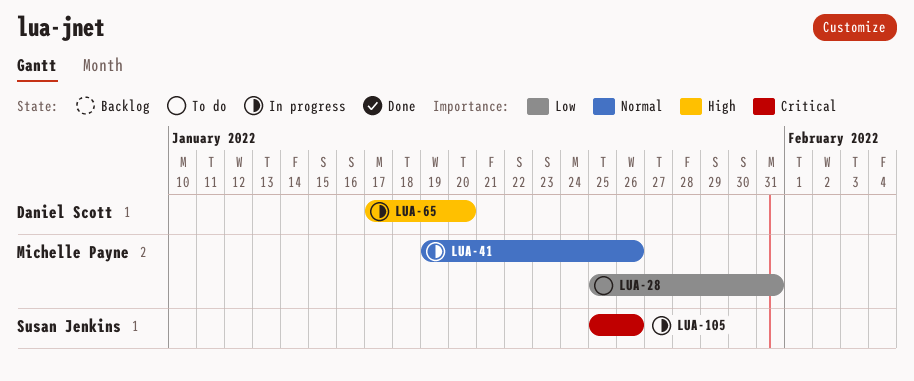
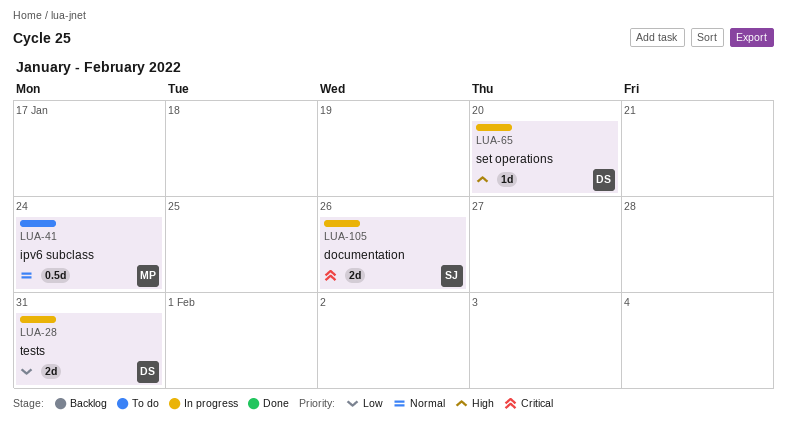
LUA-28, status: To do -> In progress
LUA-28, owner: Michelle Payne -> Daniel Scott
LUA-41, status: In progress -> To do
LUA-41, due: Jan 26 -> Jan 24

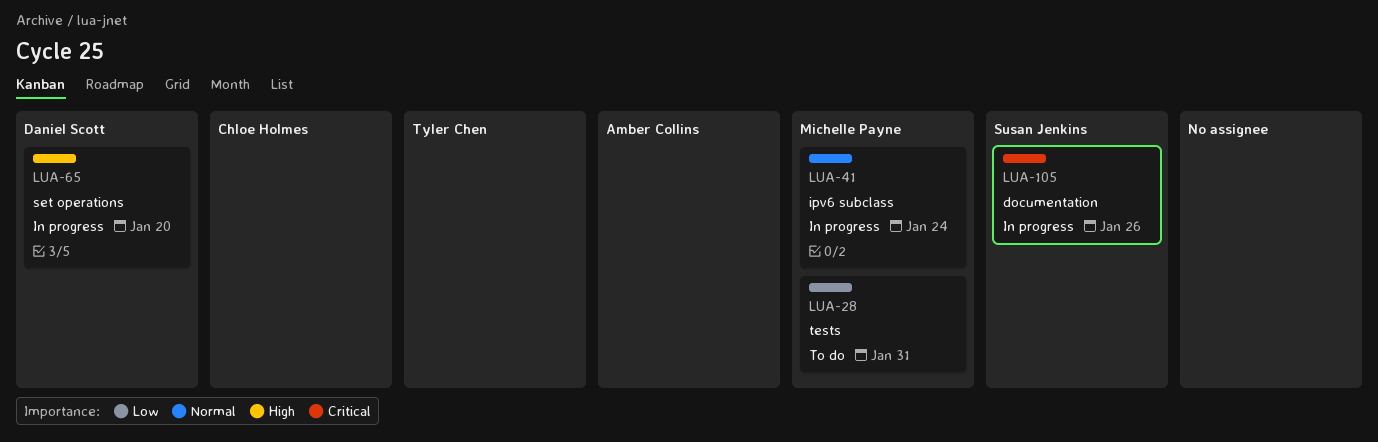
LUA-28, status: In progress -> To do
LUA-28, owner: Daniel Scott -> Michelle Payne
LUA-41, status: To do -> In progress

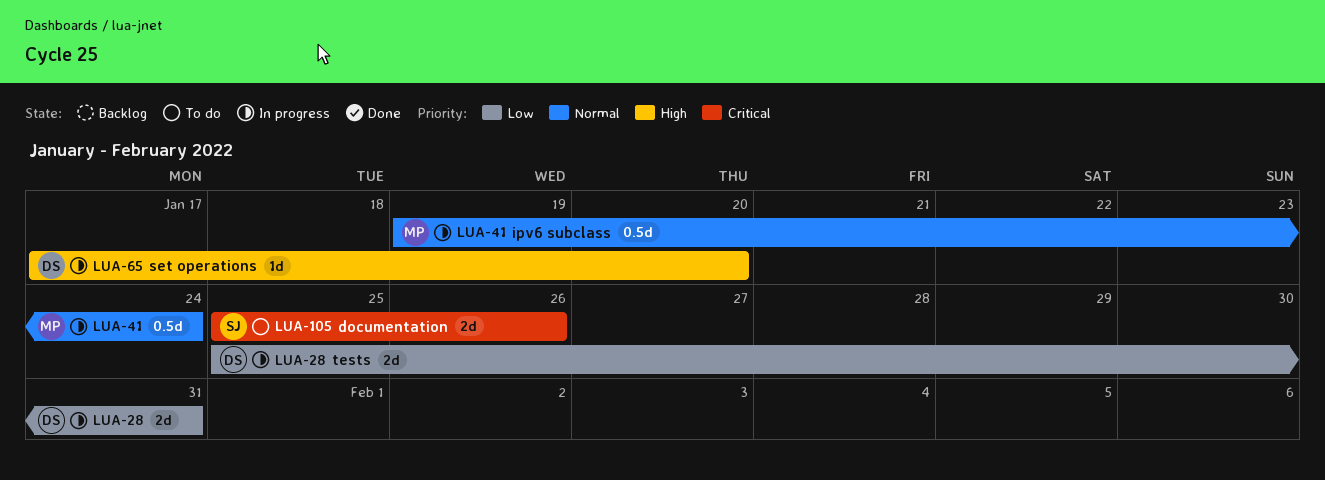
LUA-28, status: To do -> In progress
LUA-28, owner: Michelle Payne -> Daniel Scott
LUA-105, status: In progress -> To do

